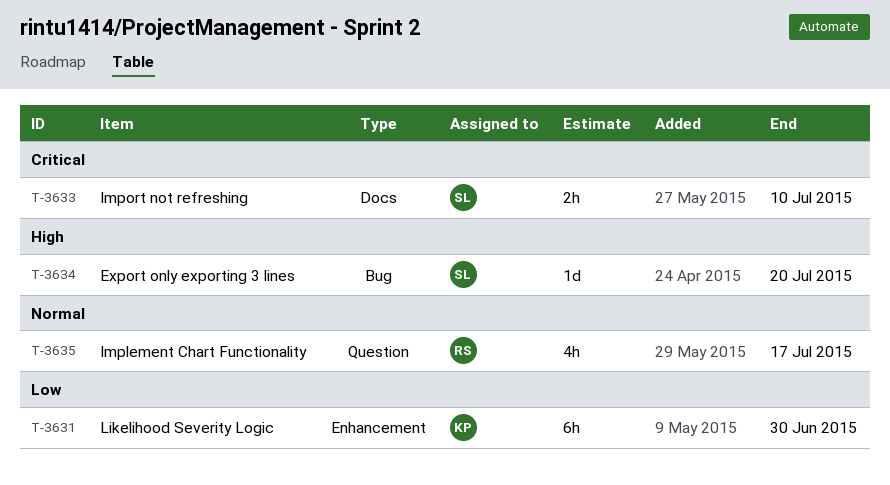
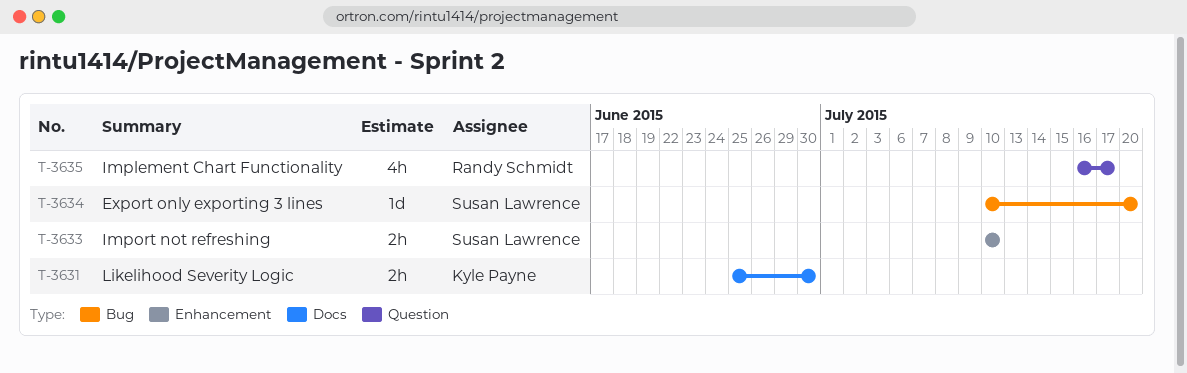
T-3631, label: Enhancement -> Docs
T-3631, estimate: 6h -> 2h
T-3633, label: Docs -> Enhancement

